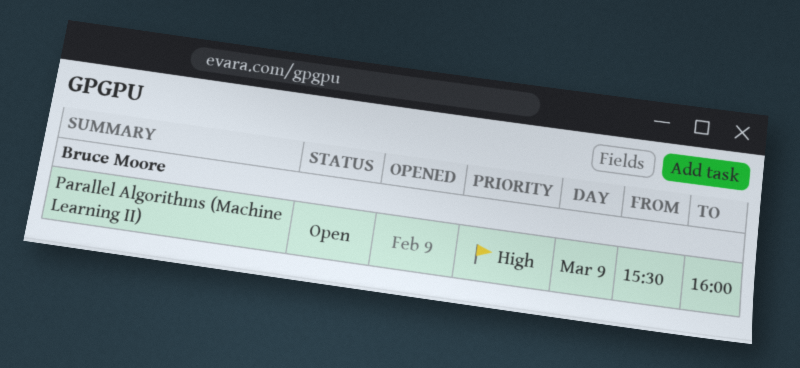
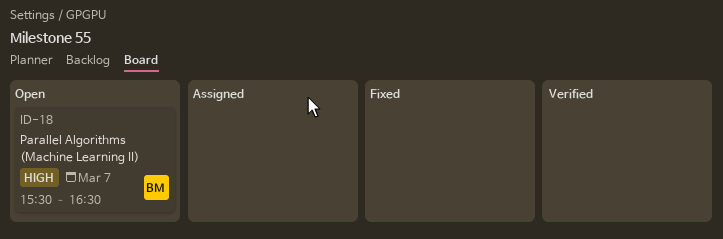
Parallel Algorithms (Machine Learning II), day: Mar 9 -> Mar 7
Parallel Algorithms (Machine Learning II), ends: 16:00 -> 16:30

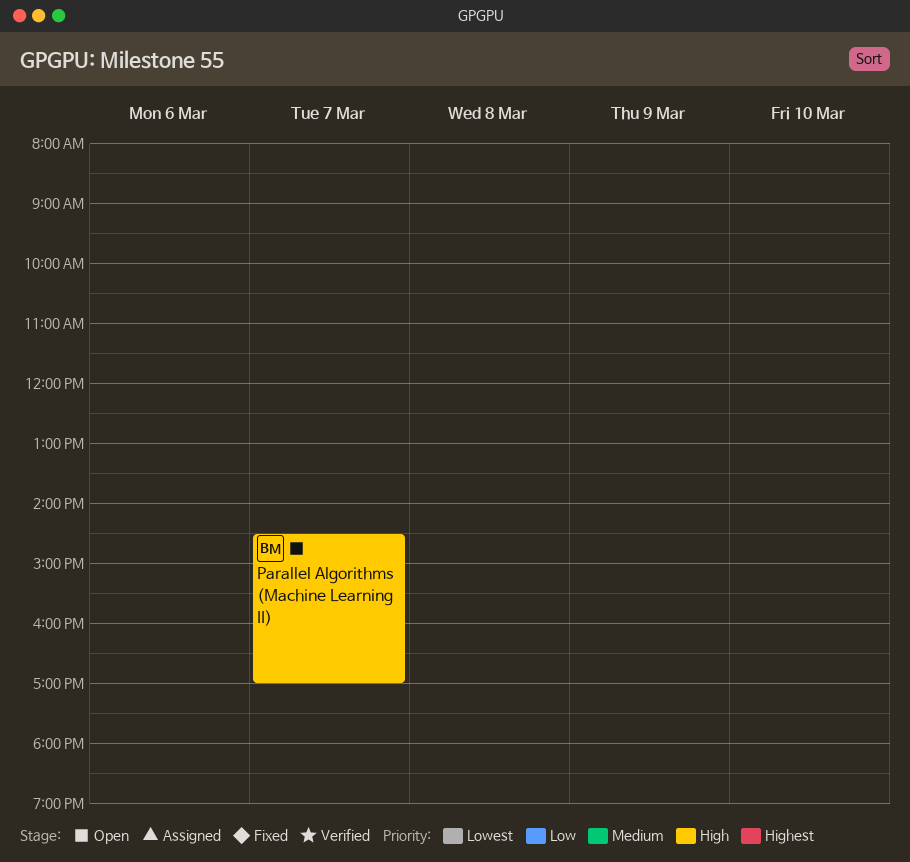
Parallel Algorithms (Machine Learning II), begins: 15:30 -> 14:30
Parallel Algorithms (Machine Learning II), ends: 16:30 -> 17:00

